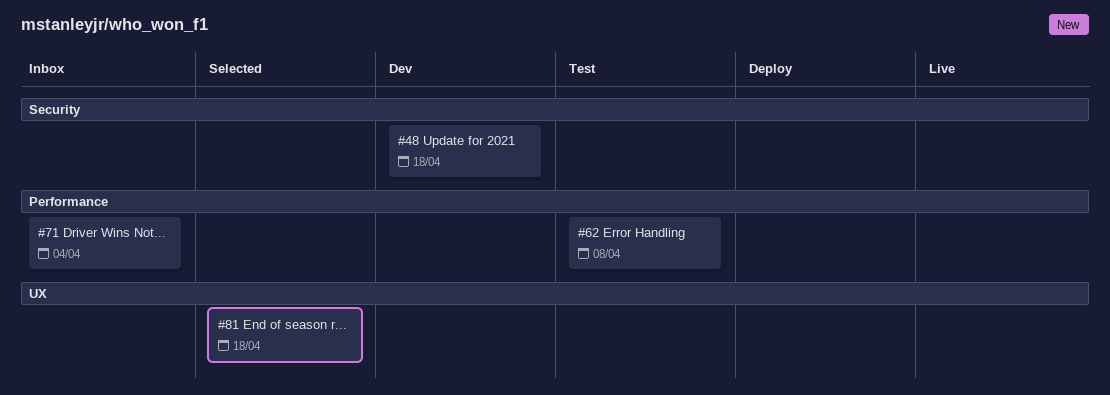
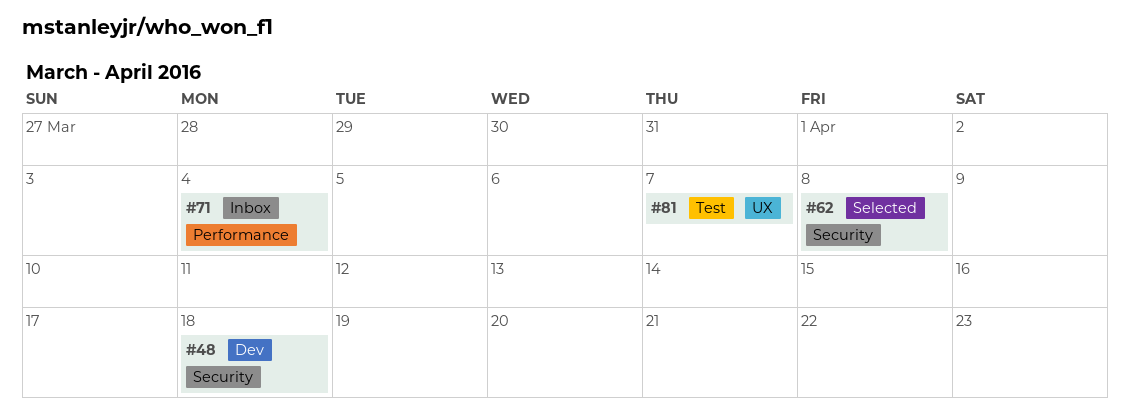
#62, status: Test -> Selected
#62, label: Performance -> Security
#81, status: Selected -> Test
#81, due: Apr 18 -> Apr 7

